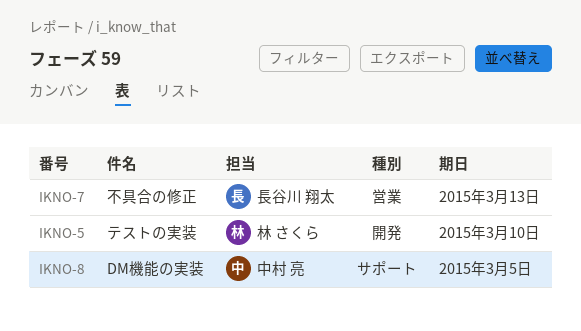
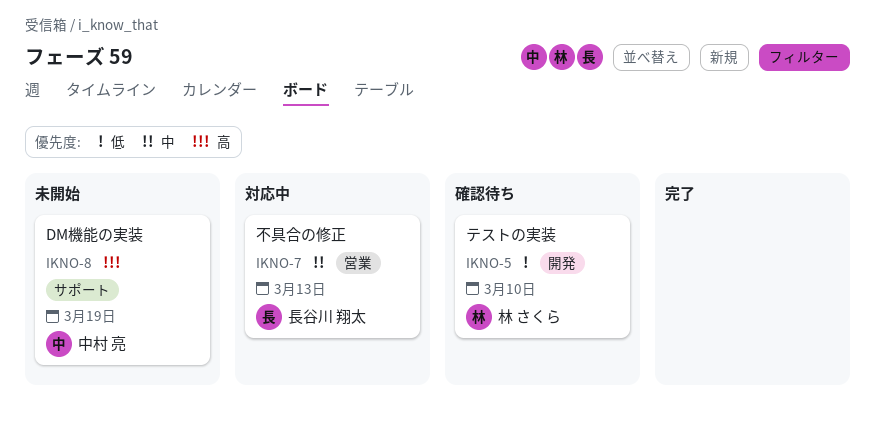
IKNO-8, due: Mar 5 -> Mar 19

